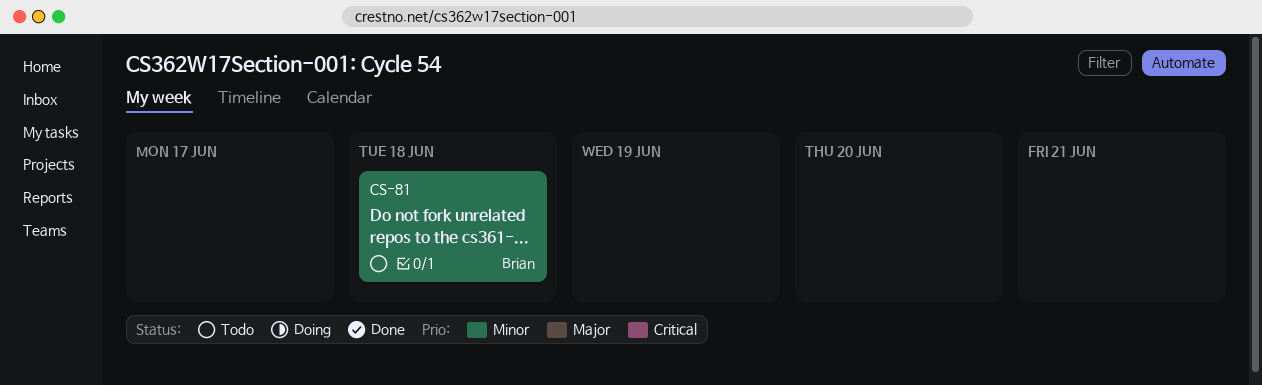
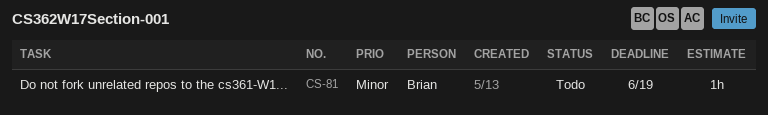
CS-81, due: Jun 18 -> Jun 19

